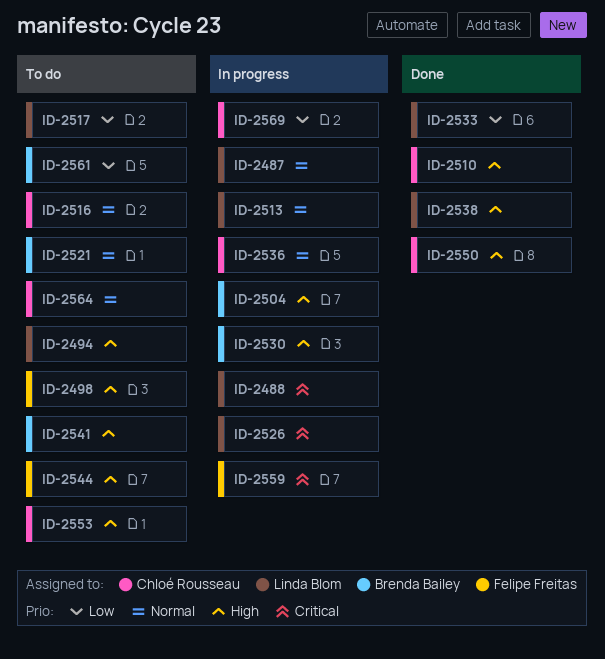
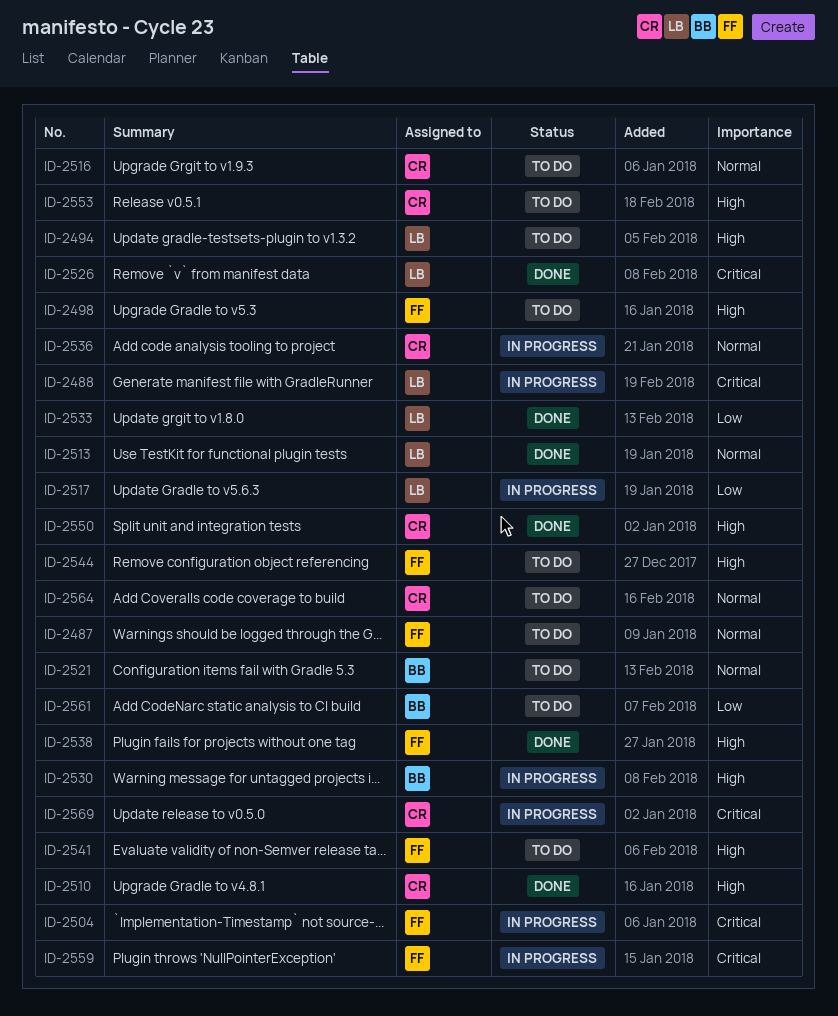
ID-2487, status: In progress -> To do
ID-2487, owner: Linda Blom -> Felipe Freitas
ID-2504, owner: Brenda Bailey -> Felipe Freitas
ID-2504, priority: High -> Critical
ID-2513, status: In progress -> Done
ID-2517, status: To do -> In progress
ID-2526, status: In progress -> Done
ID-2538, owner: Linda Blom -> Felipe Freitas
ID-2541, owner: Brenda Bailey -> Felipe Freitas
ID-2569, priority: Low -> Critical

